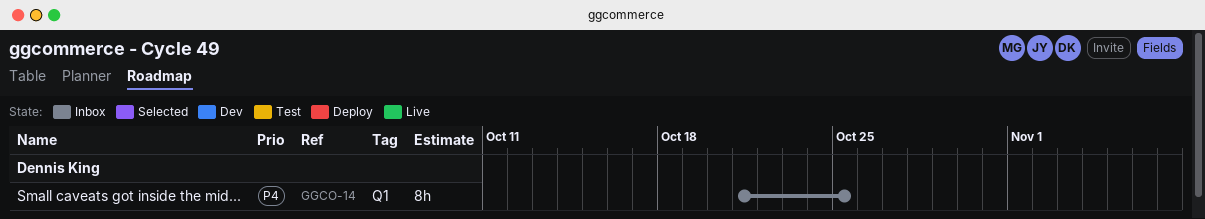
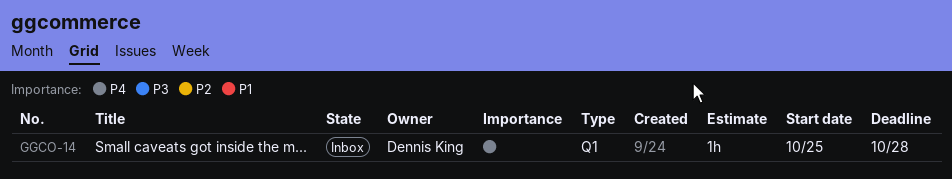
GGCO-14, estimate: 8h -> 1h
GGCO-14, start: Oct 21 -> Oct 25
GGCO-14, due: Oct 25 -> Oct 28

